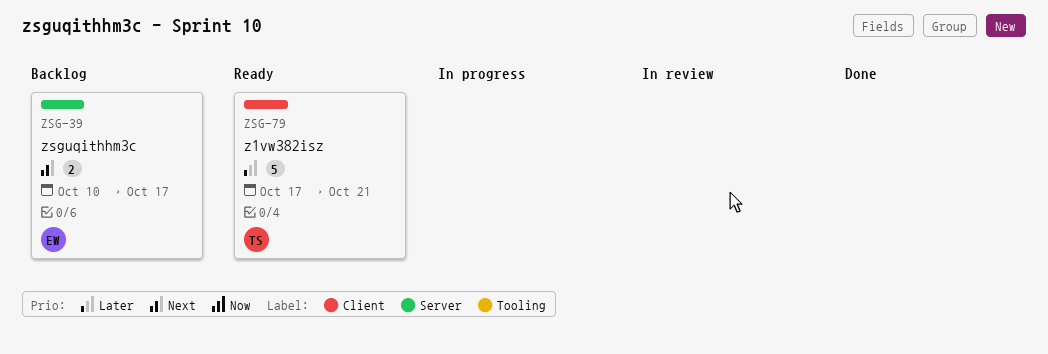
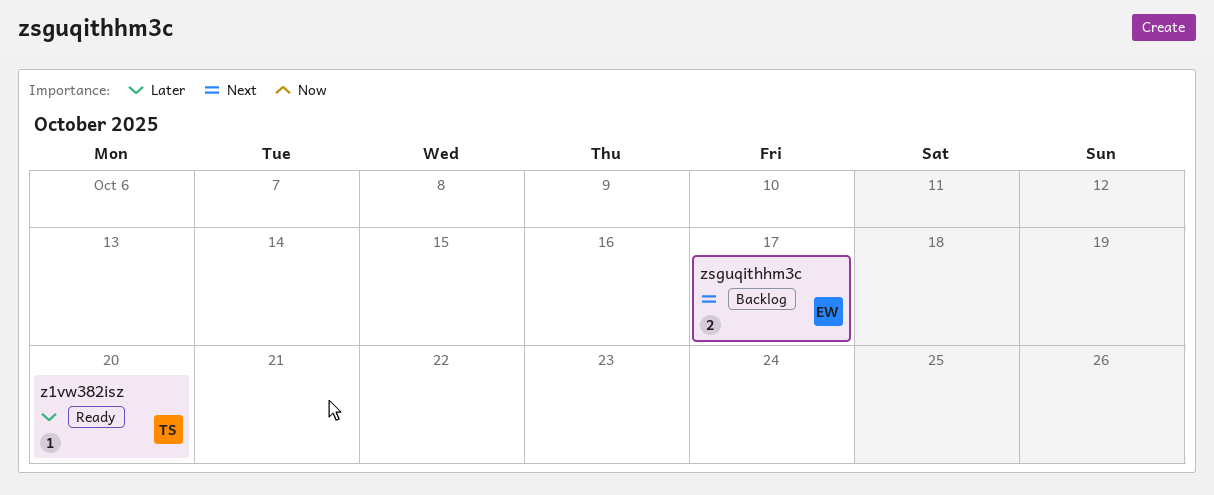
z1vw382isz, estimate: 5 -> 1
z1vw382isz, due: Oct 21 -> Oct 20

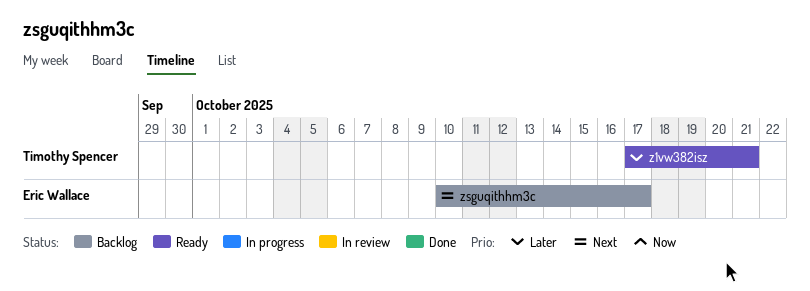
z1vw382isz, due: Oct 20 -> Oct 21

